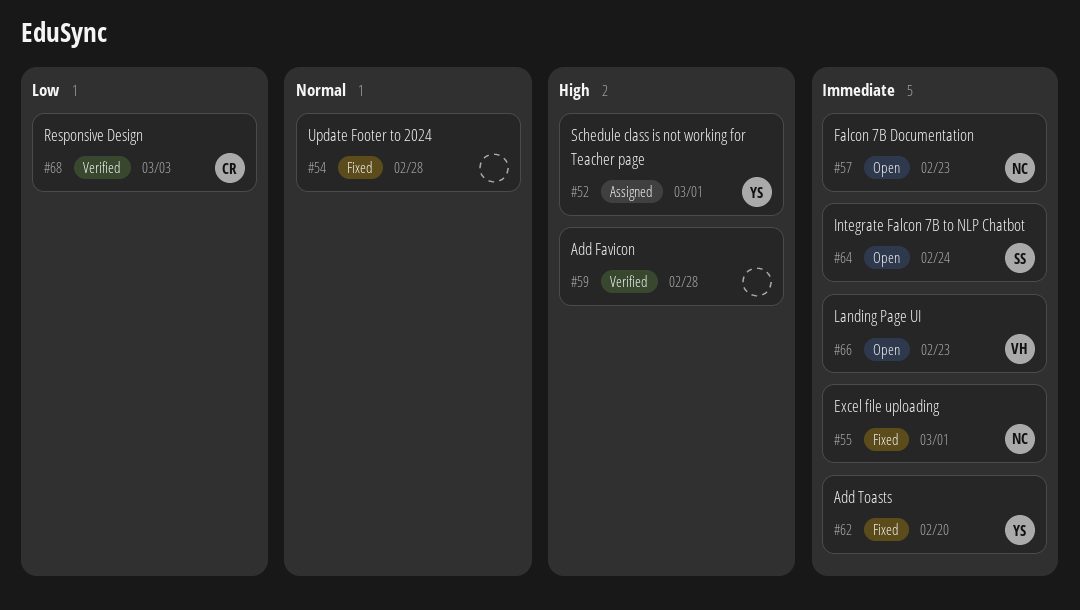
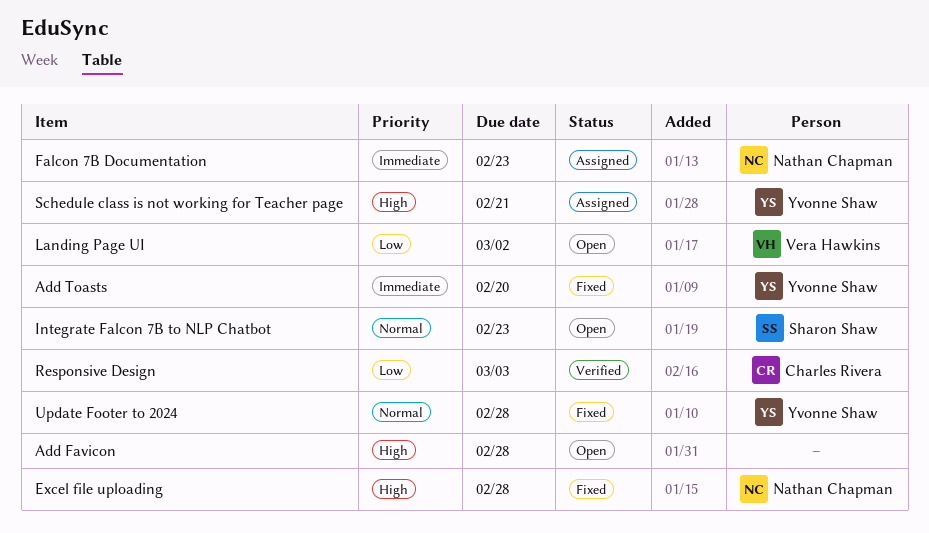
Add Favicon, status: Verified -> Open
Excel file uploading, priority: Immediate -> High
Excel file uploading, due: Mar 1 -> Feb 28
Falcon 7B Documentation, status: Open -> Assigned
Integrate Falcon 7B to NLP Chatbot, priority: Immediate -> Normal
Integrate Falcon 7B to NLP Chatbot, due: Feb 24 -> Feb 23
Landing Page UI, priority: Immediate -> Low
Landing Page UI, due: Feb 23 -> Mar 2
Schedule class is not working for Teacher page, due: Mar 1 -> Feb 21
Update Footer to 2024, owner: none -> Yvonne Shaw

